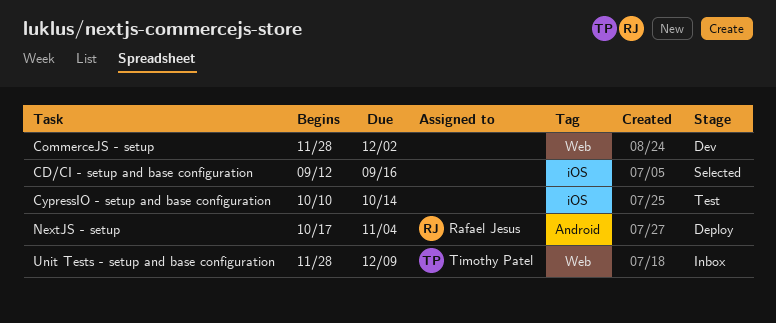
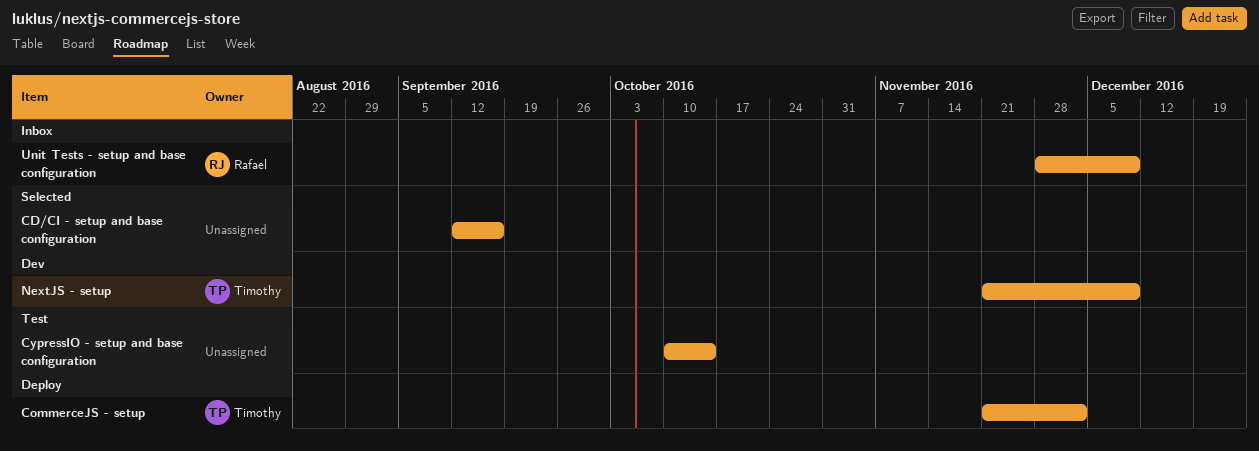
CommerceJS - setup, status: Dev -> Deploy
CommerceJS - setup, owner: none -> Timothy Patel
CommerceJS - setup, start: Nov 28 -> Nov 21
NextJS - setup, status: Deploy -> Dev
NextJS - setup, owner: Rafael Jesus -> Timothy Patel
NextJS - setup, start: Oct 17 -> Nov 21
NextJS - setup, due: Nov 4 -> Dec 9
Unit Tests - setup and base configuration, owner: Timothy Patel -> Rafael Jesus

